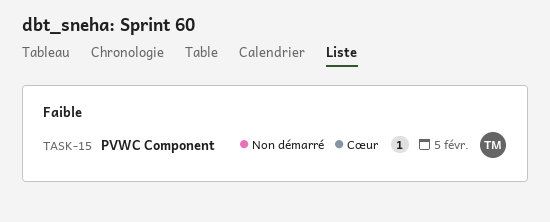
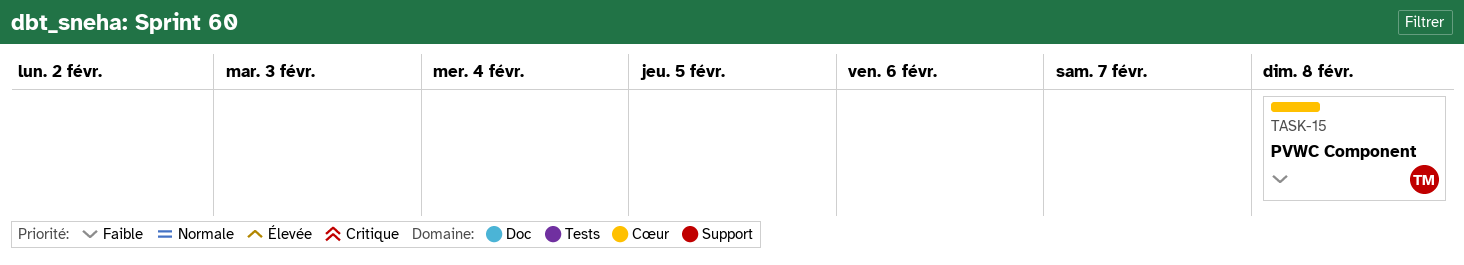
TASK-15, due: Feb 5 -> Feb 8

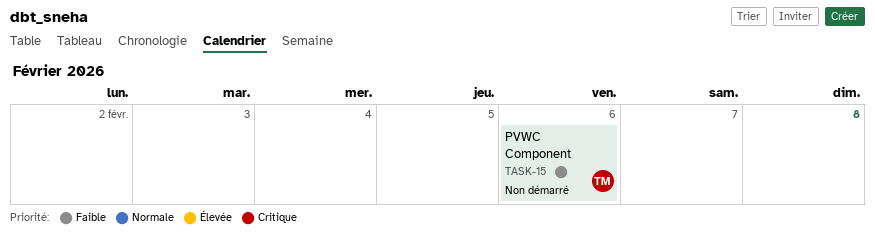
TASK-15, due: Feb 8 -> Feb 6

